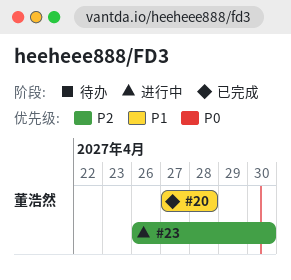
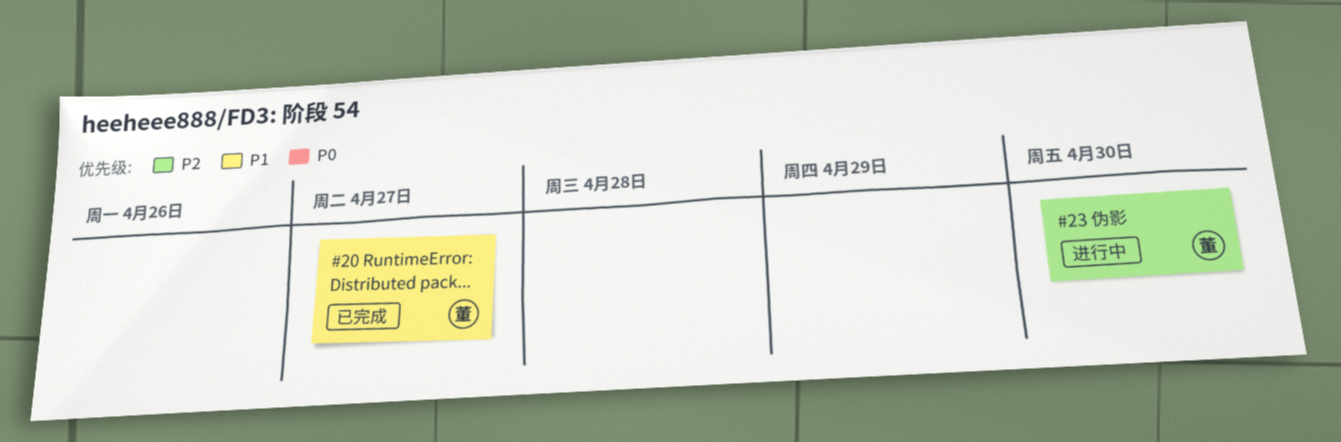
#20, due: Apr 28 -> Apr 27

